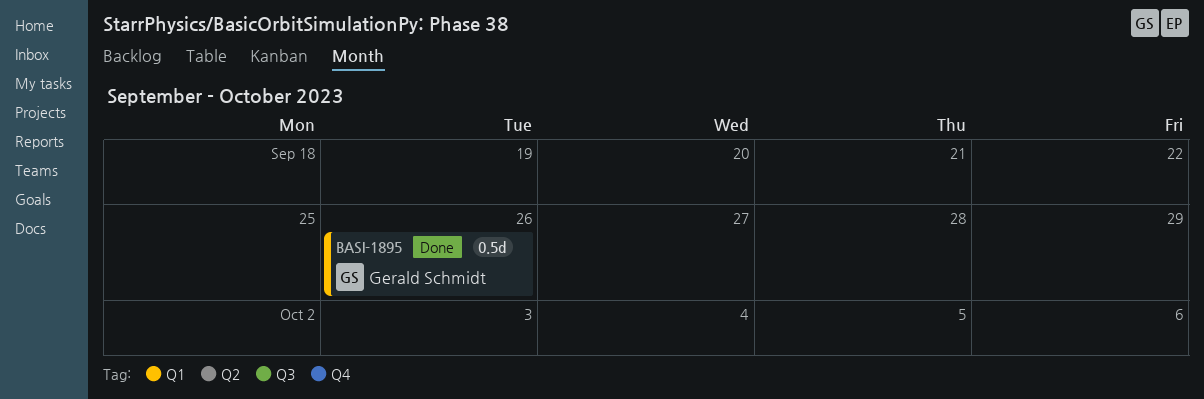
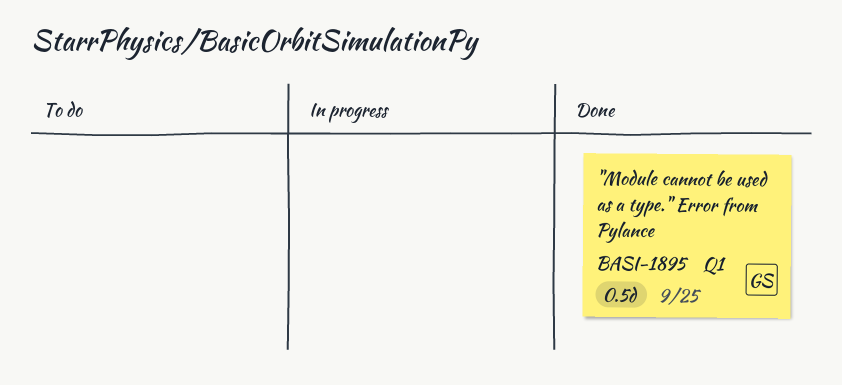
BASI-1895, due: Sep 26 -> Sep 25

